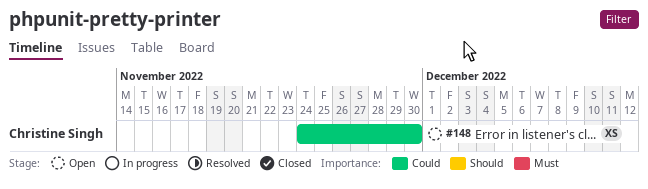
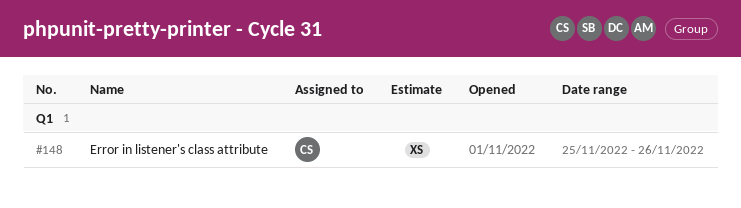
#148, start: Nov 24 -> Nov 25
#148, due: Nov 30 -> Nov 26

